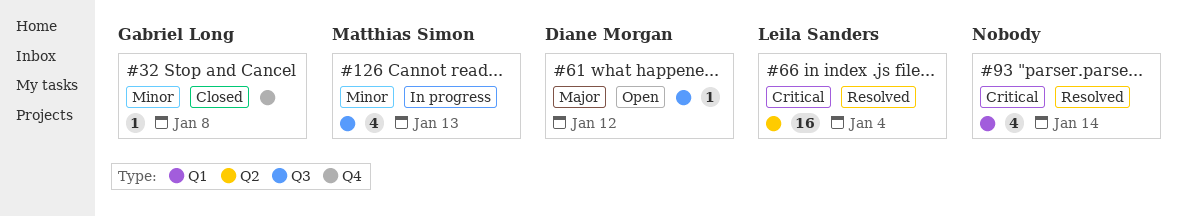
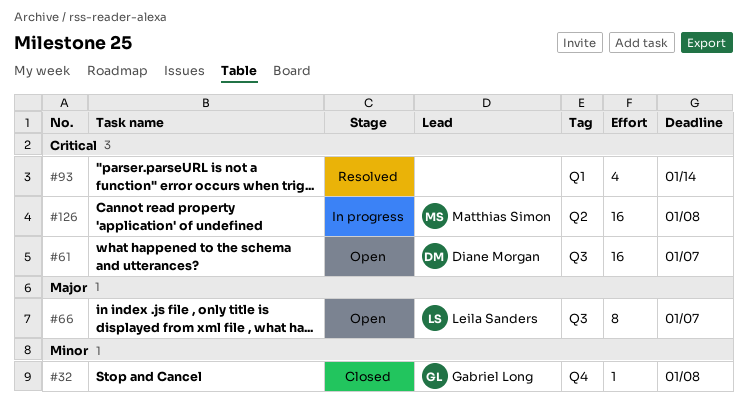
#61, priority: Major -> Critical
#61, estimate: 1 -> 16
#61, due: Jan 12 -> Jan 7
#66, status: Resolved -> Open
#66, priority: Critical -> Major
#66, label: Q2 -> Q3
#66, estimate: 16 -> 8
#66, due: Jan 4 -> Jan 7
#126, priority: Minor -> Critical
#126, label: Q3 -> Q2
#126, estimate: 4 -> 16
#126, due: Jan 13 -> Jan 8

